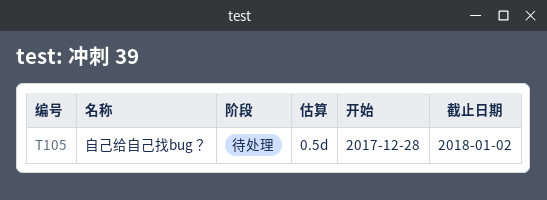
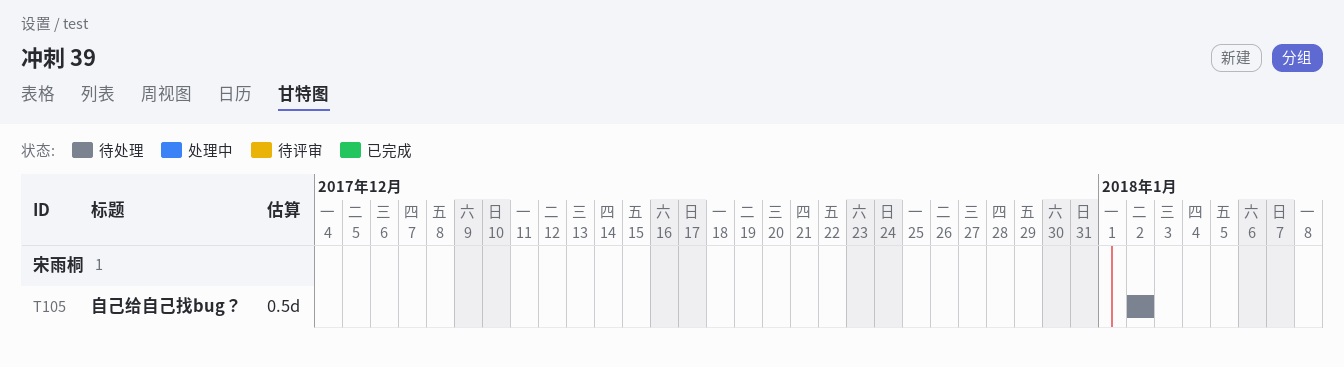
T105, start: Dec 28 -> Jan 2

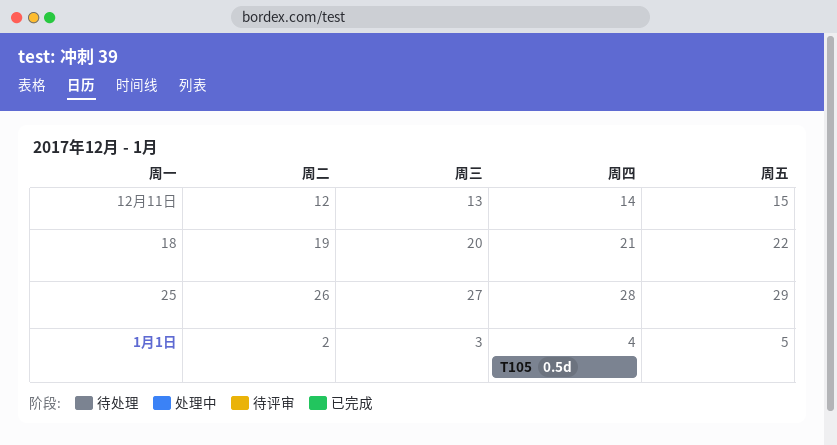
T105, start: Jan 2 -> Jan 4
T105, due: Jan 2 -> Jan 4

